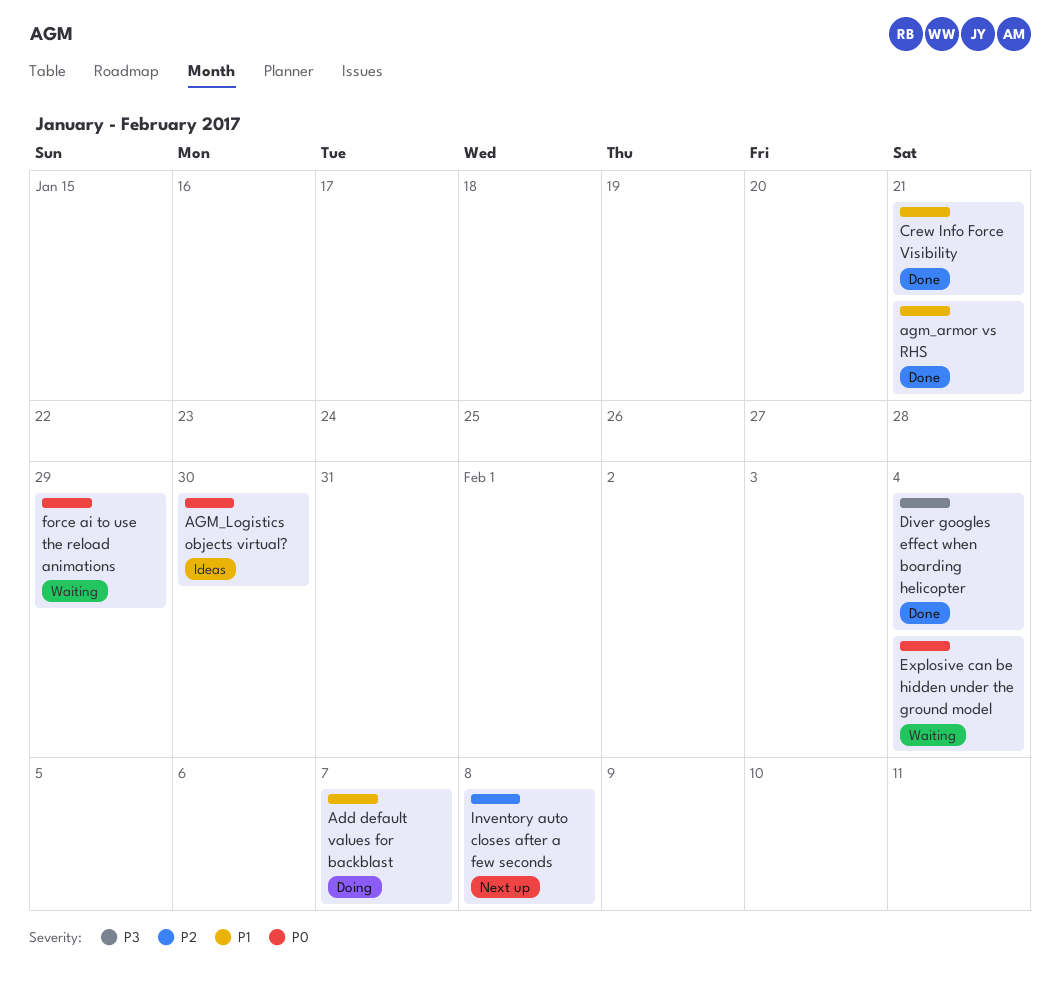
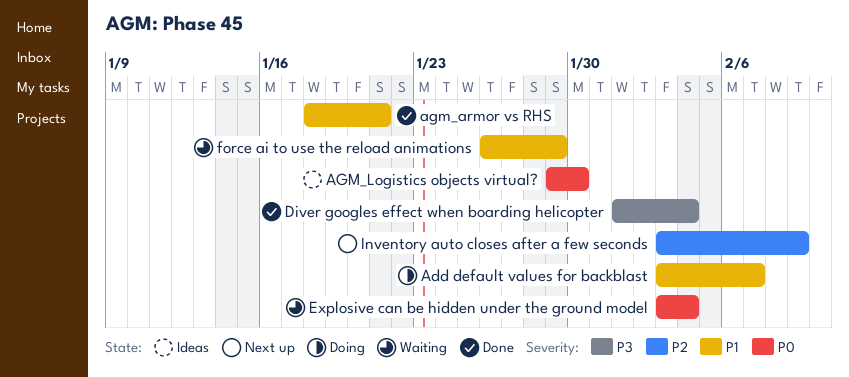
Crew Info Force Visibility: present -> none
force ai to use the reload animations, priority: P0 -> P1
Inventory auto closes after a few seconds, due: Feb 8 -> Feb 9

